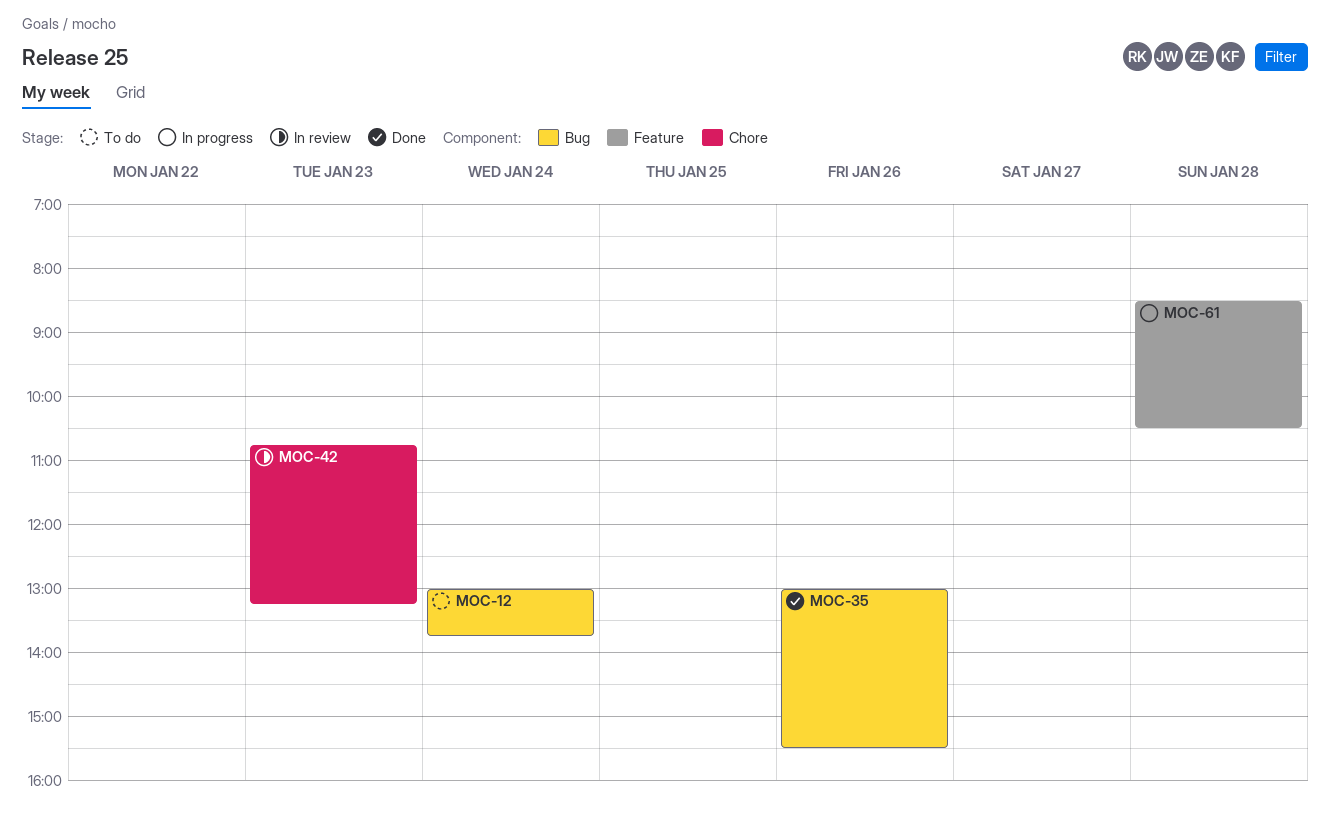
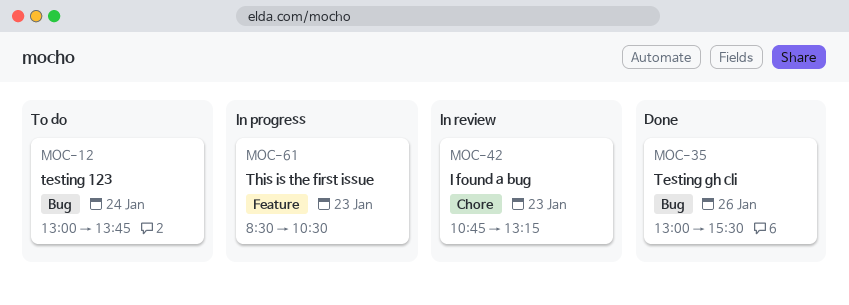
MOC-61, day: Jan 28 -> Jan 23

